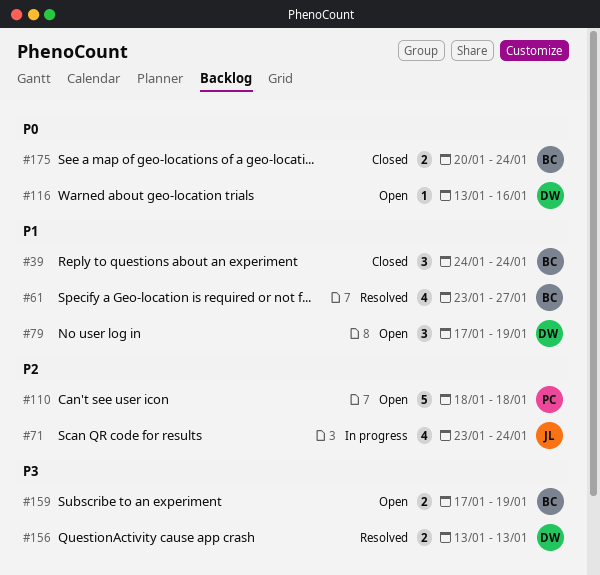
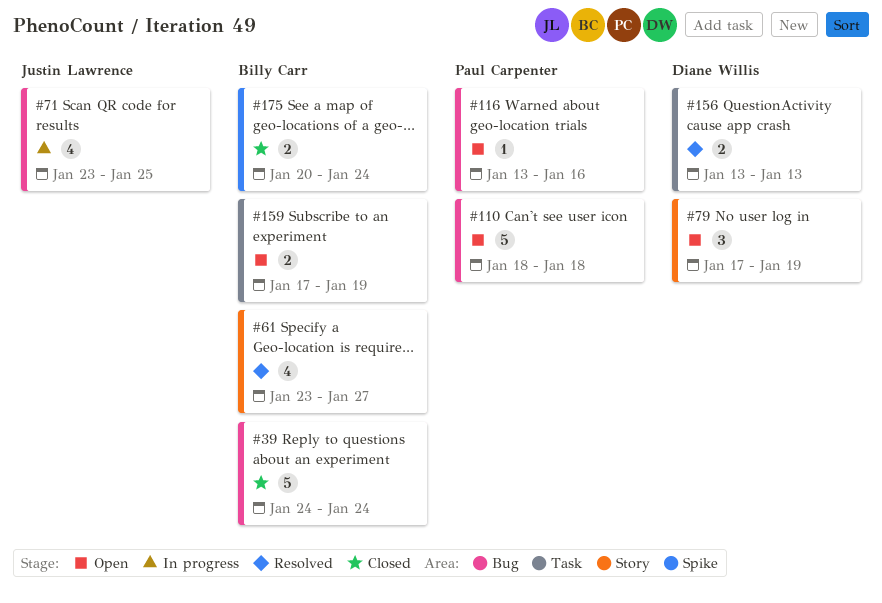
#39, estimate: 3 -> 5
#71, due: Jan 24 -> Jan 25
#116, owner: Diane Willis -> Paul Carpenter

